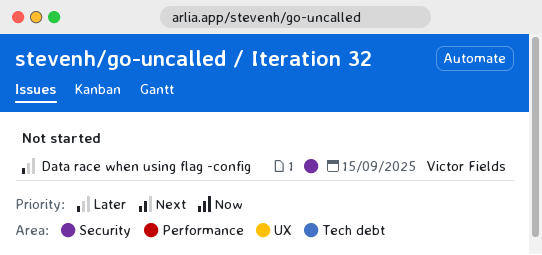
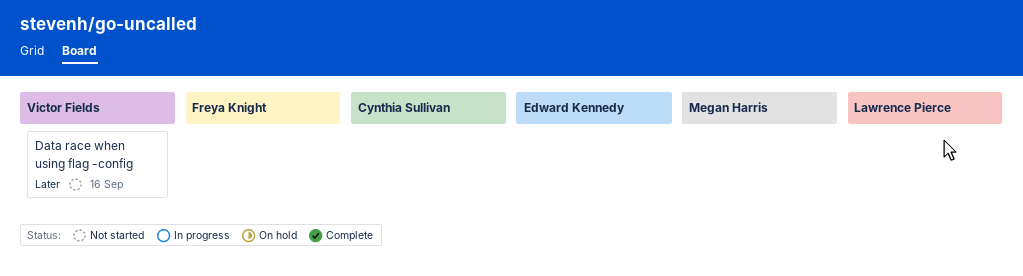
Data race when using flag -config, due: Sep 15 -> Sep 16

